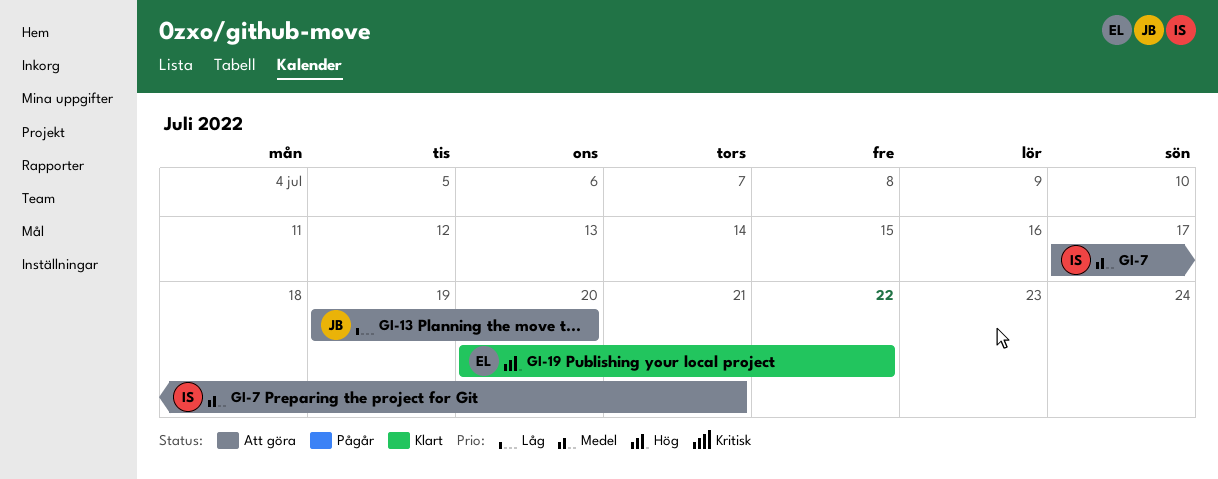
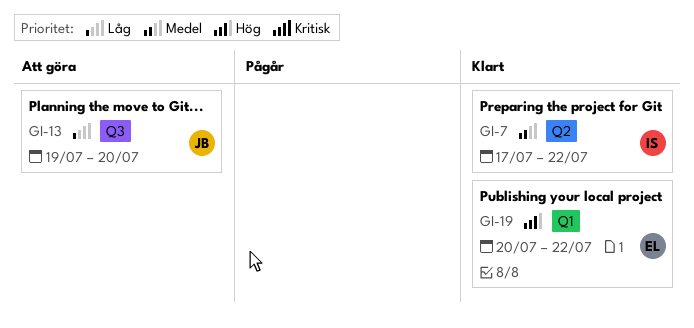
GI-7, status: Att göra -> Klart
GI-7, due: Jul 21 -> Jul 22

